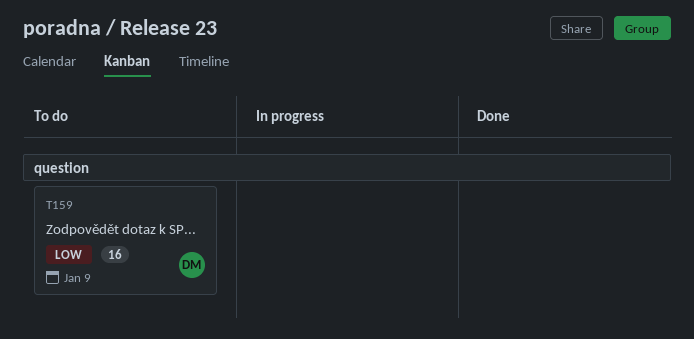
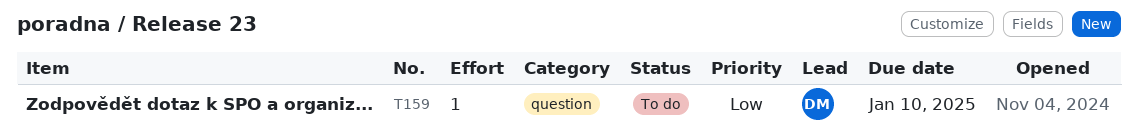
T159, estimate: 16 -> 1
T159, due: Jan 9 -> Jan 10

